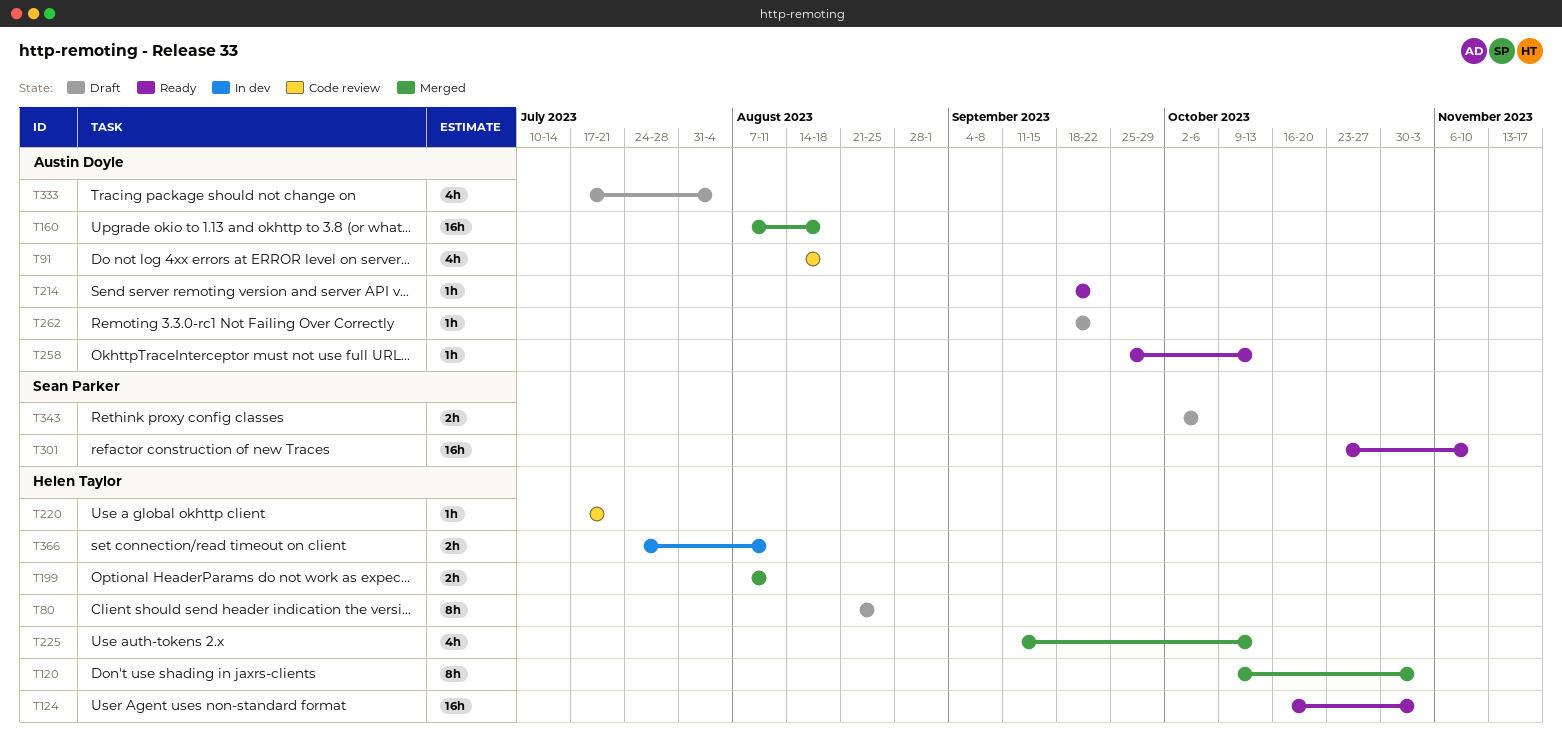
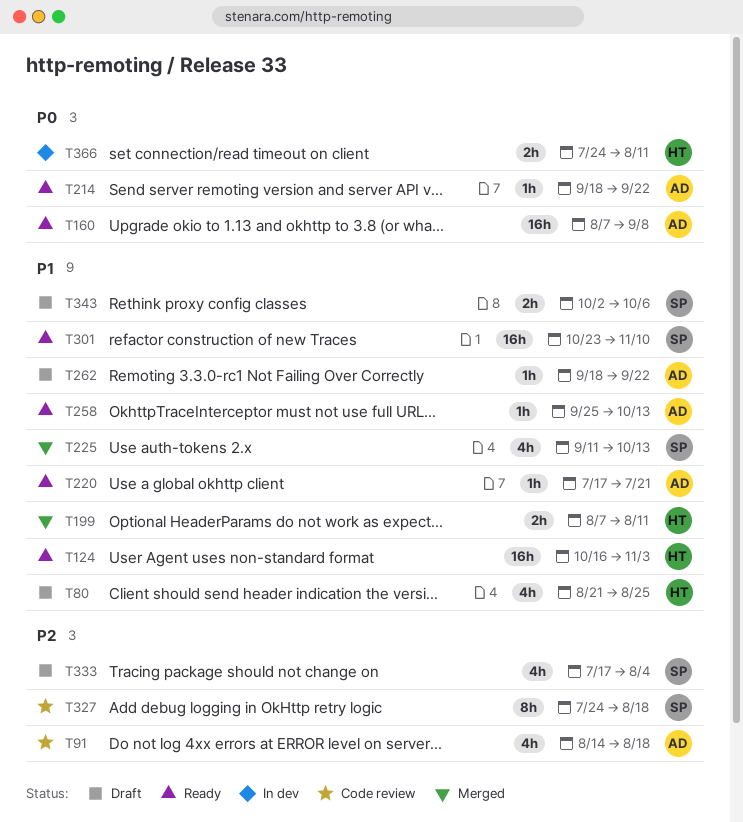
T80, estimate: 8h -> 4h
T120: present -> none
T160, status: Merged -> Ready
T160, due: Aug 18 -> Sep 8
T220, status: Code review -> Ready
T220, owner: Helen Taylor -> Austin Doyle
T225, owner: Helen Taylor -> Sean Parker
T327: none -> present
T333, owner: Austin Doyle -> Sean Parker

